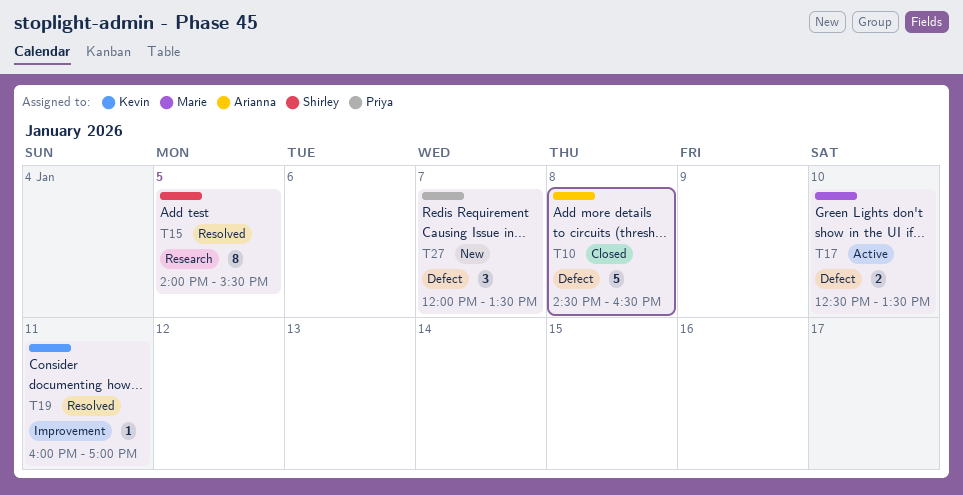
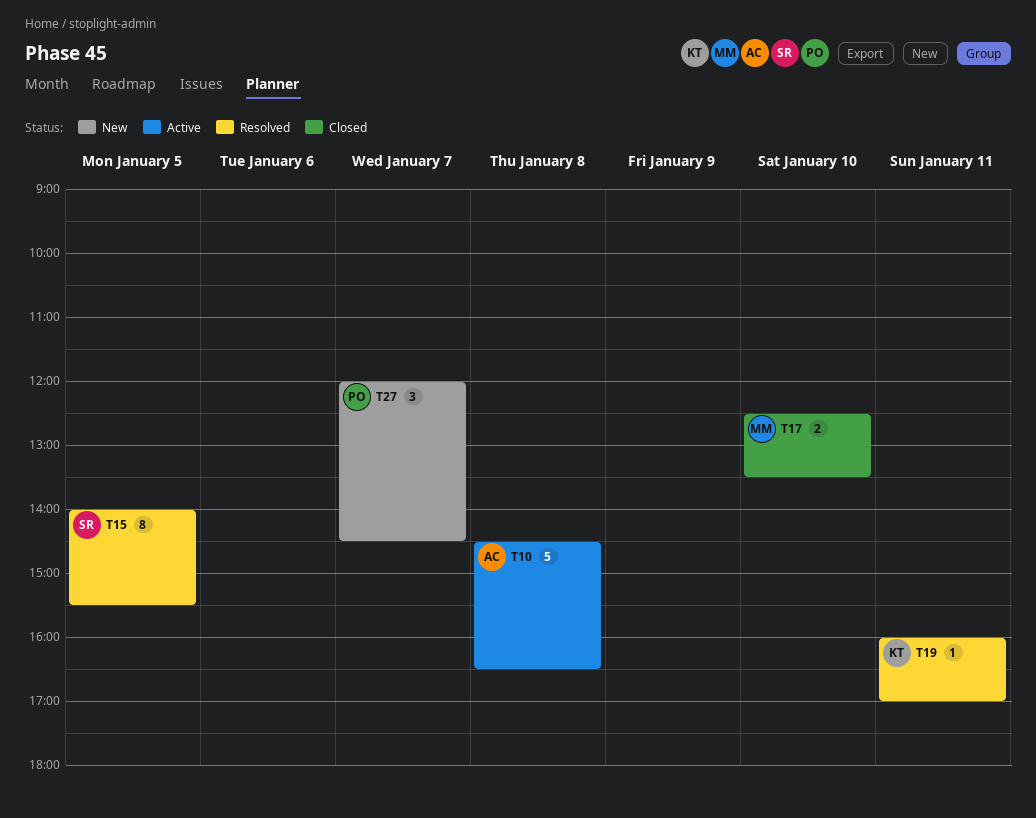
T10, status: Closed -> Active
T17, status: Active -> Closed
T27, ends: 13:30 -> 14:30

